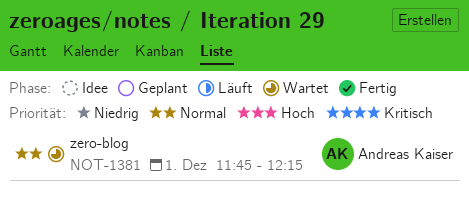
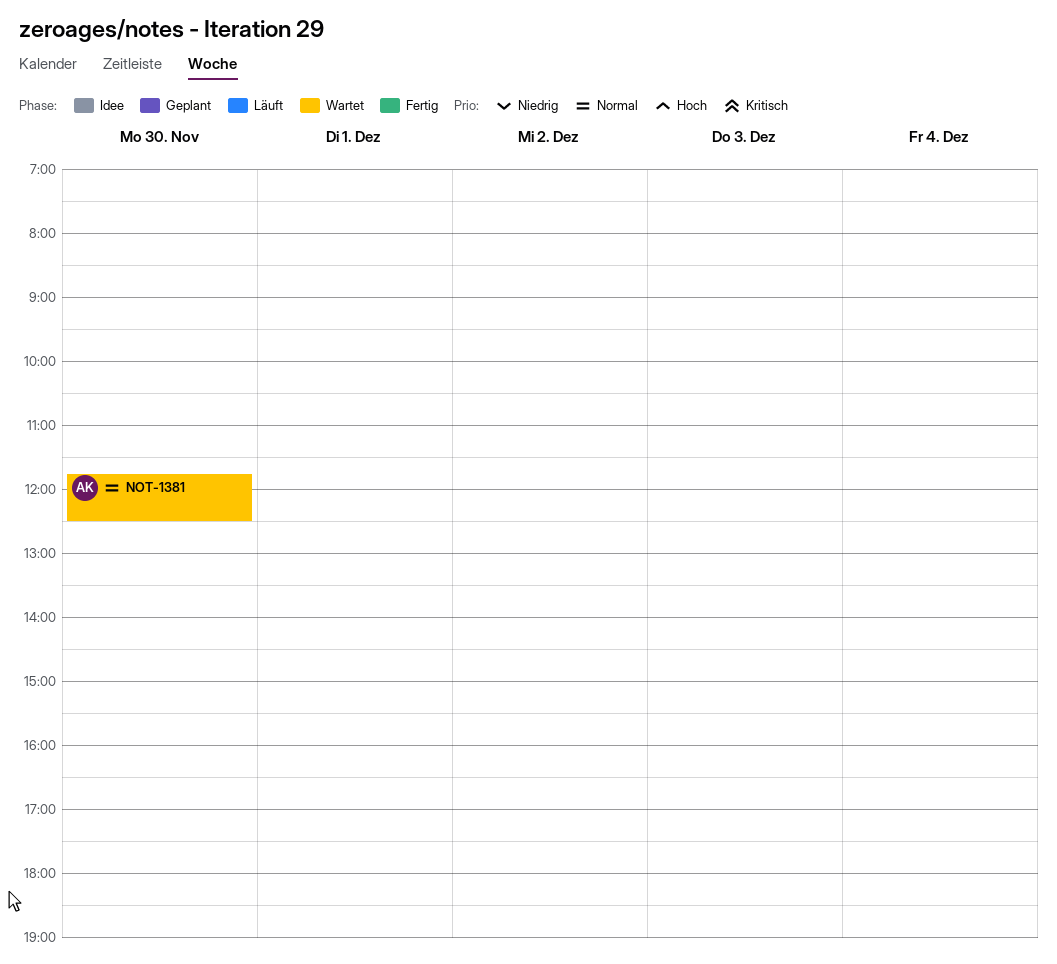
NOT-1381, day: Dec 1 -> Nov 30
NOT-1381, ends: 12:15 -> 12:30

